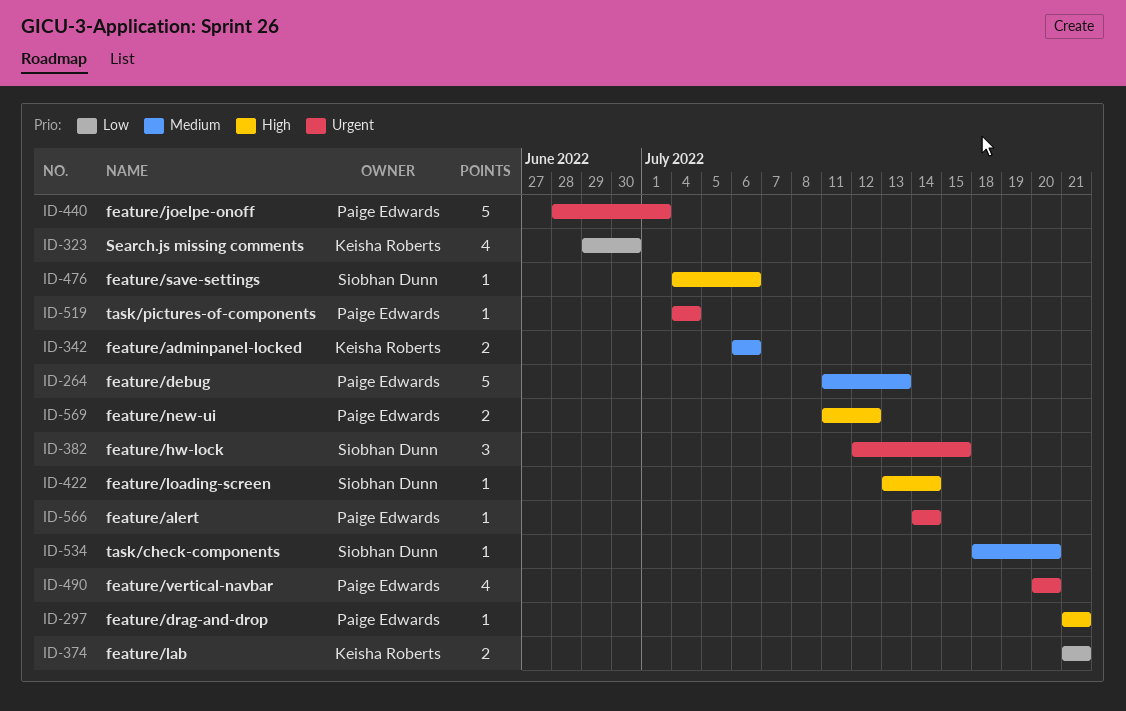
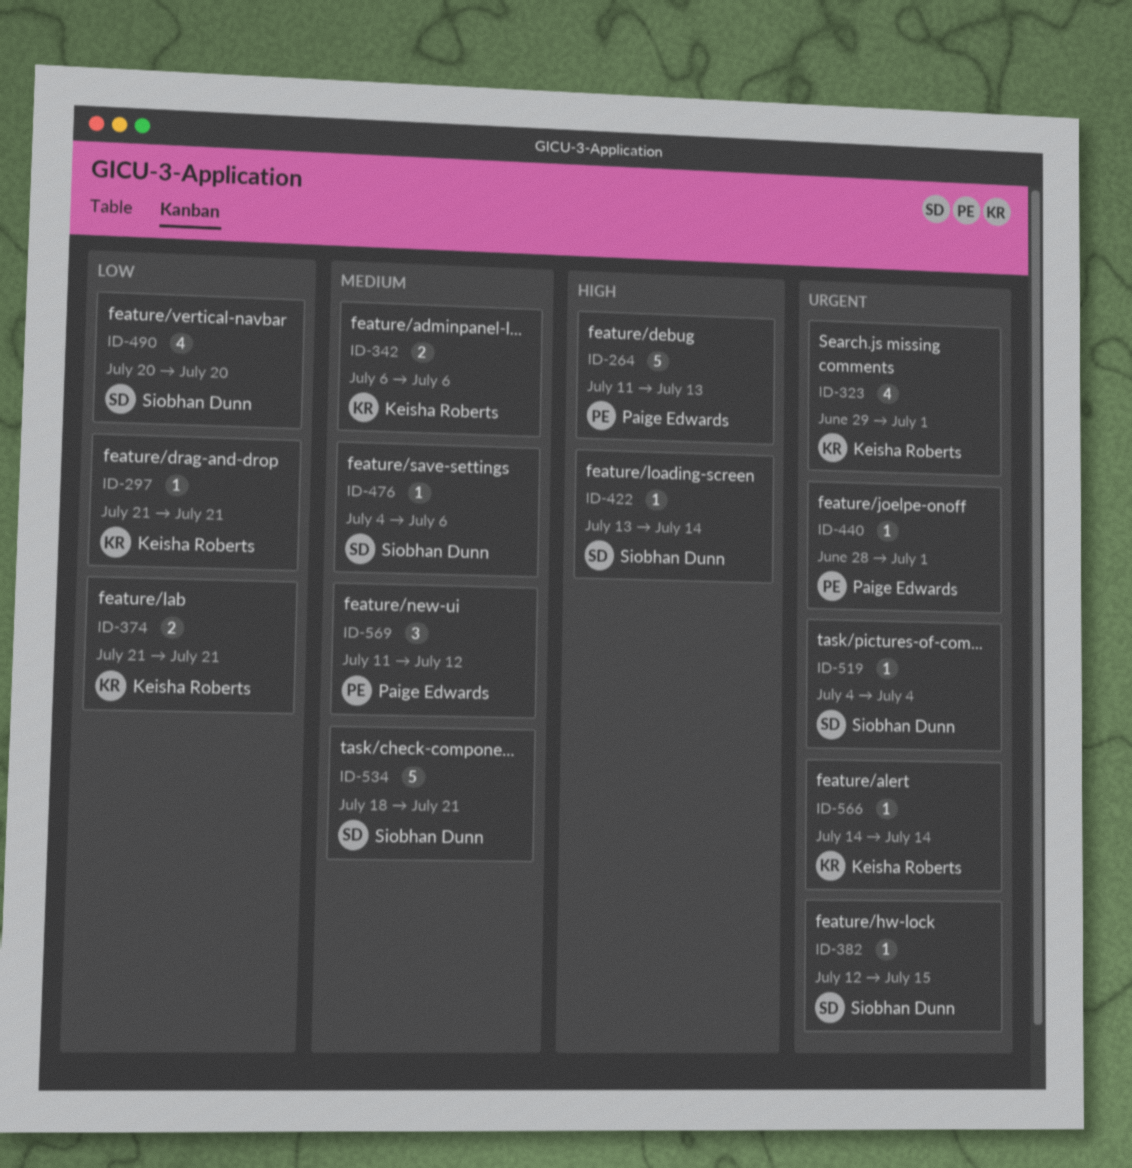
ID-264, priority: Medium -> High
ID-297, owner: Paige Edwards -> Keisha Roberts
ID-297, priority: High -> Low
ID-323, priority: Low -> Urgent
ID-323, due: Jun 30 -> Jul 1
ID-382, estimate: 3 -> 1
ID-440, estimate: 5 -> 1
ID-476, priority: High -> Medium
ID-490, owner: Paige Edwards -> Siobhan Dunn
ID-490, priority: Urgent -> Low
ID-519, owner: Paige Edwards -> Siobhan Dunn
ID-534, estimate: 1 -> 5
ID-534, due: Jul 20 -> Jul 21
ID-566, owner: Paige Edwards -> Keisha Roberts
ID-569, priority: High -> Medium
ID-569, estimate: 2 -> 3

